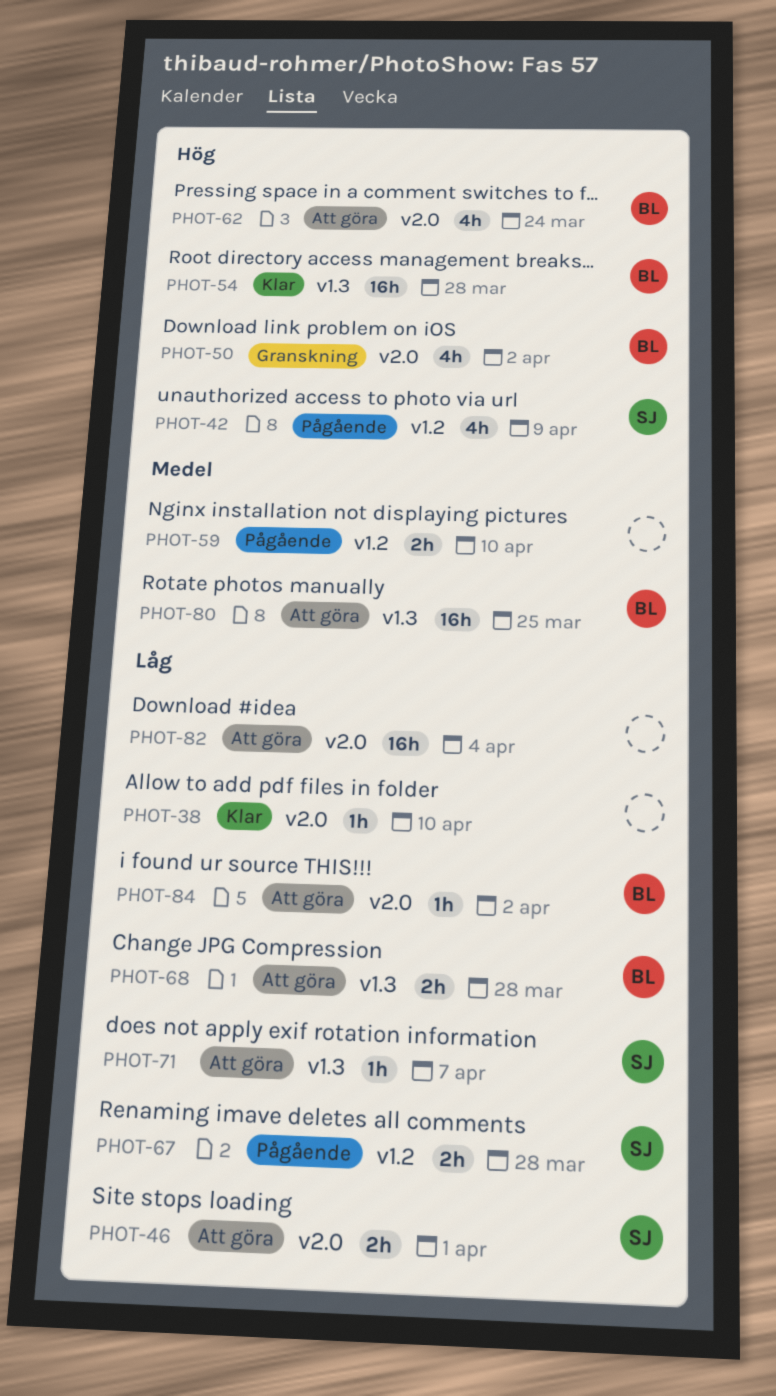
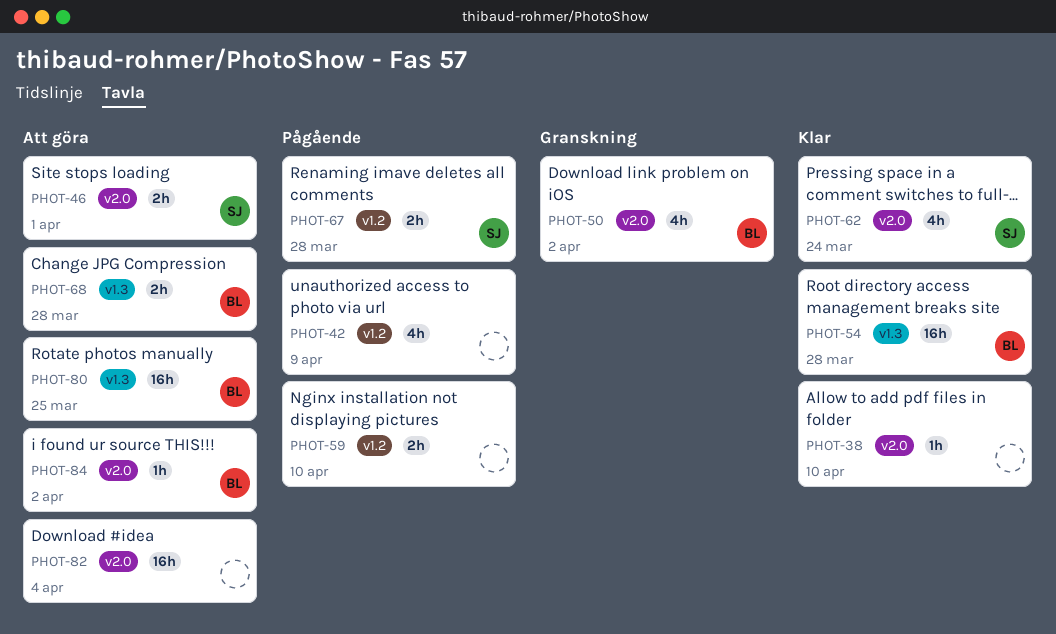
PHOT-42, owner: SJ -> none
PHOT-62, status: Att göra -> Klar
PHOT-62, owner: BL -> SJ
PHOT-71: present -> none

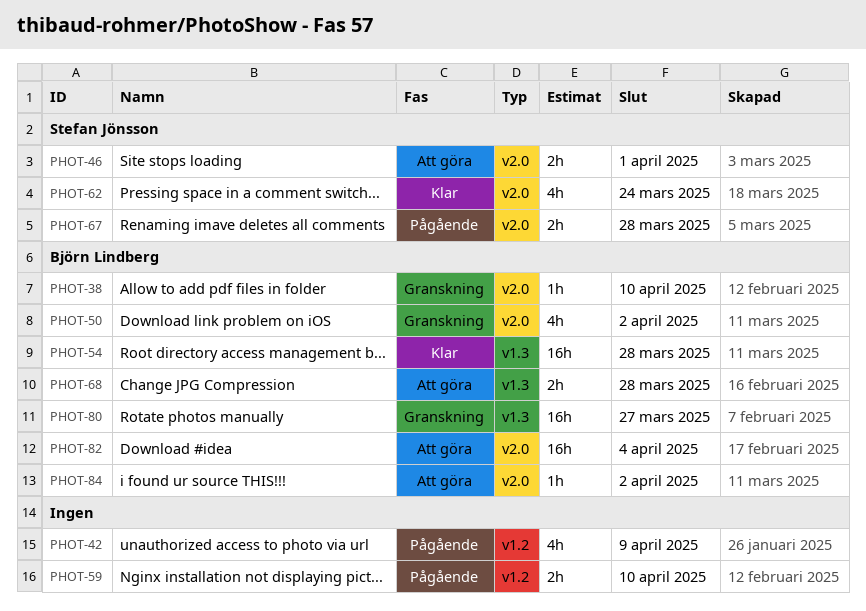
PHOT-38, status: Klar -> Granskning
PHOT-38, owner: none -> Björn Lindberg
PHOT-67, label: v1.2 -> v2.0
PHOT-80, status: Att göra -> Granskning
PHOT-80, due: Mar 25 -> Mar 27
PHOT-82, owner: none -> Björn Lindberg

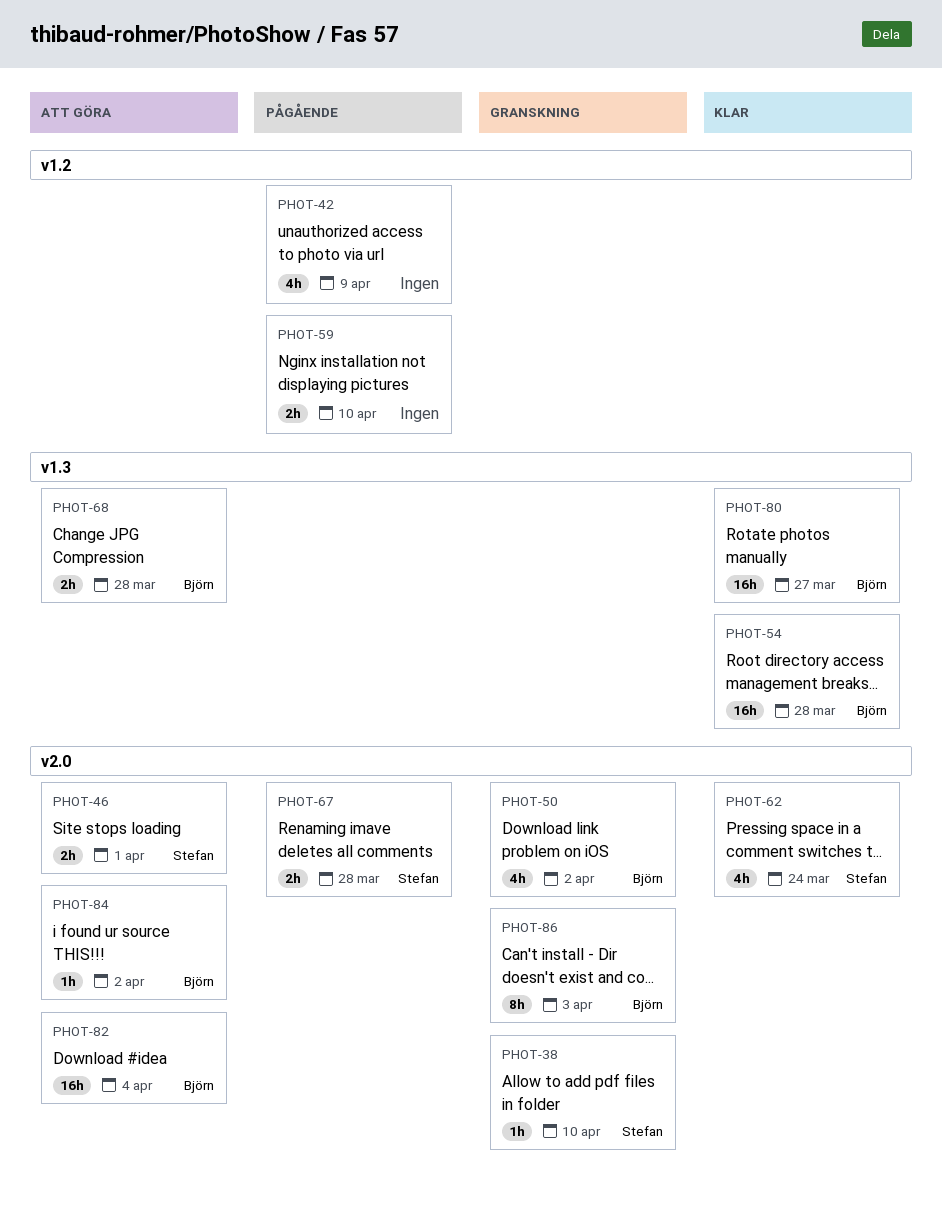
PHOT-38, owner: Björn Lindberg -> Stefan Jönsson
PHOT-80, status: Granskning -> Klar
PHOT-86: none -> present

